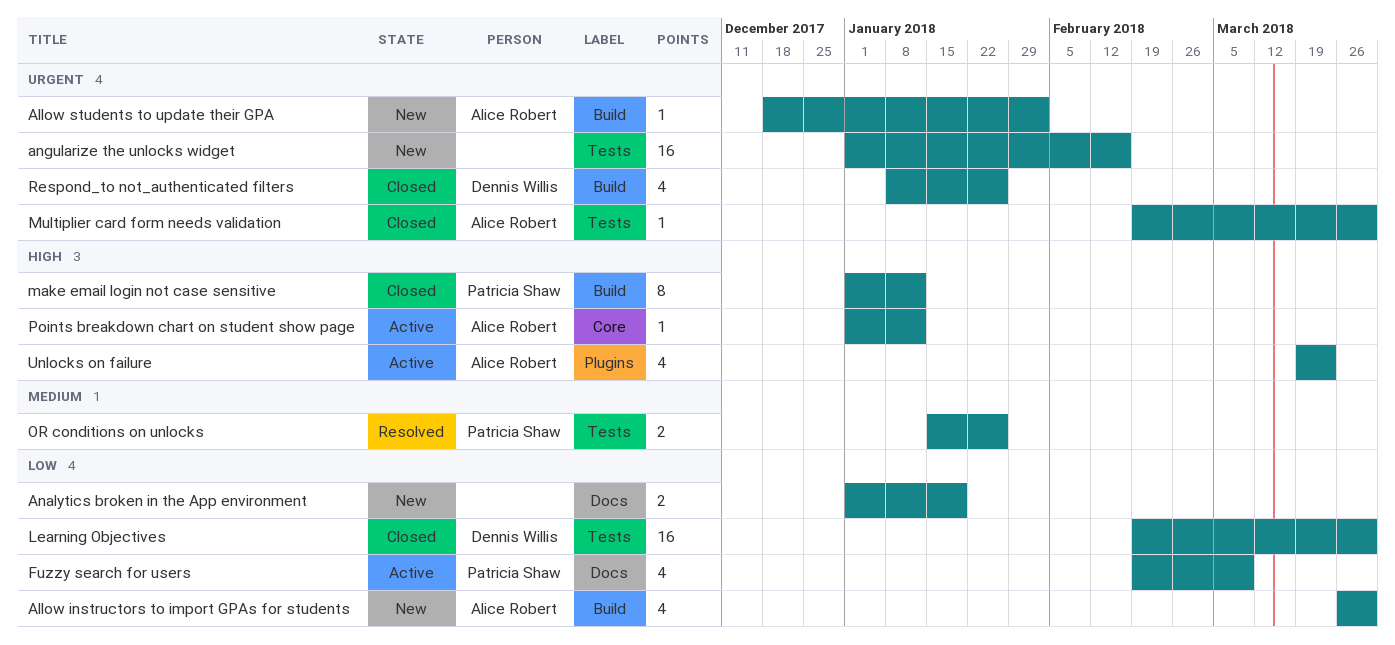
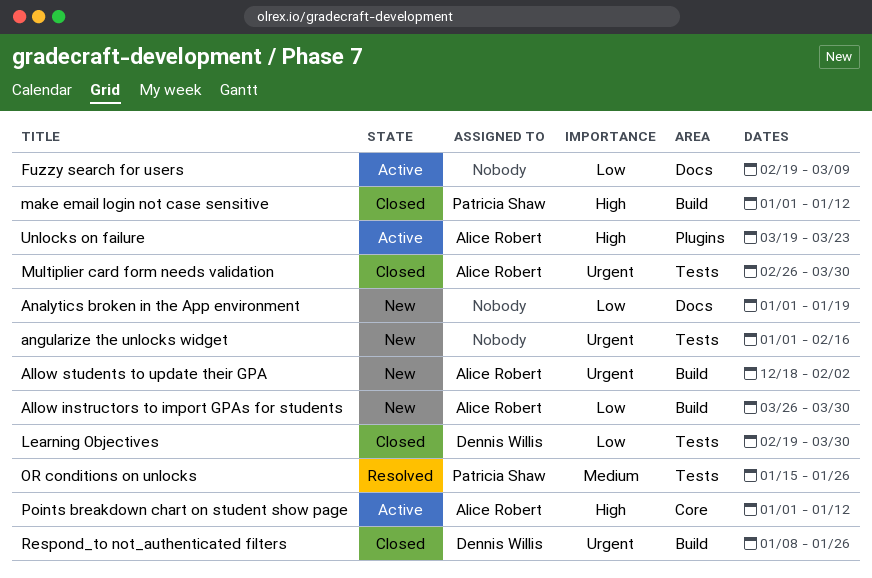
Fuzzy search for users, owner: Patricia Shaw -> none
Multiplier card form needs validation, start: Feb 19 -> Feb 26

